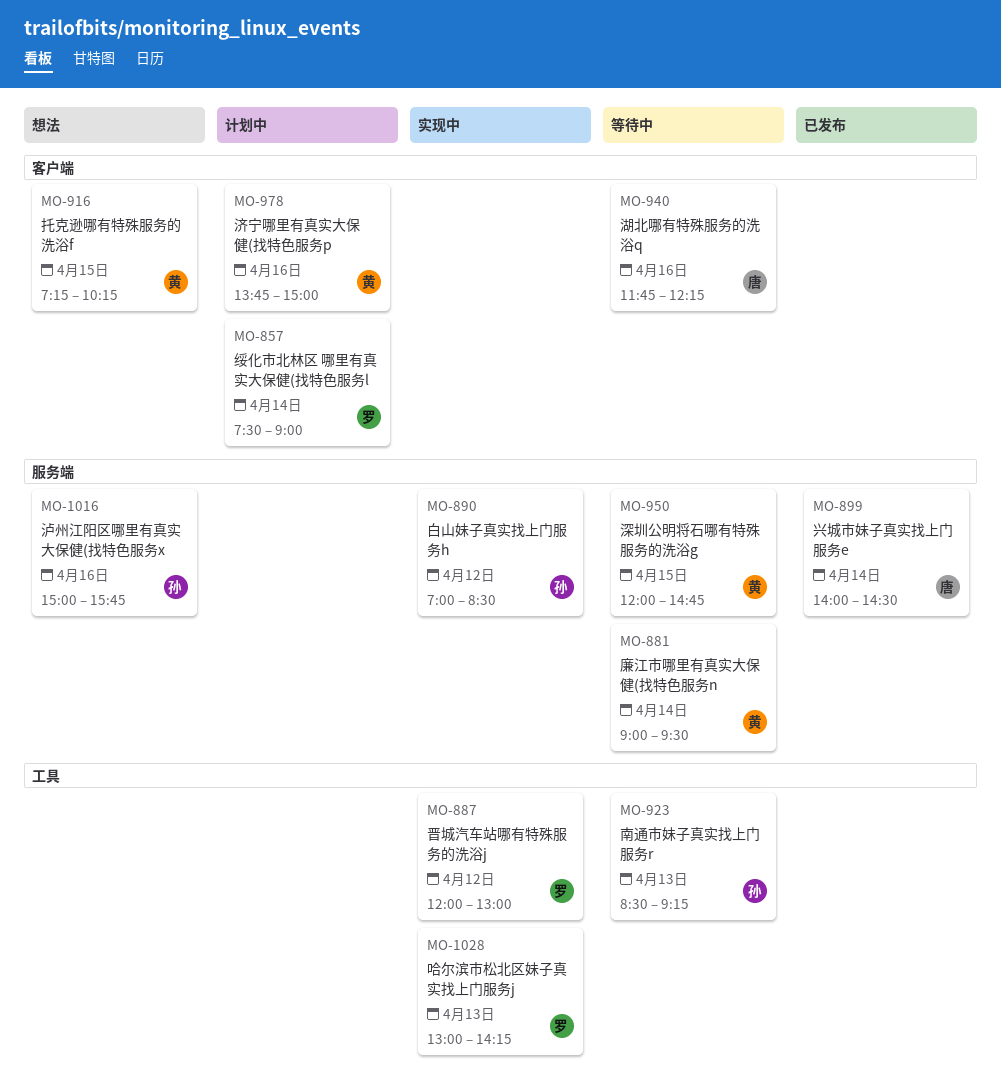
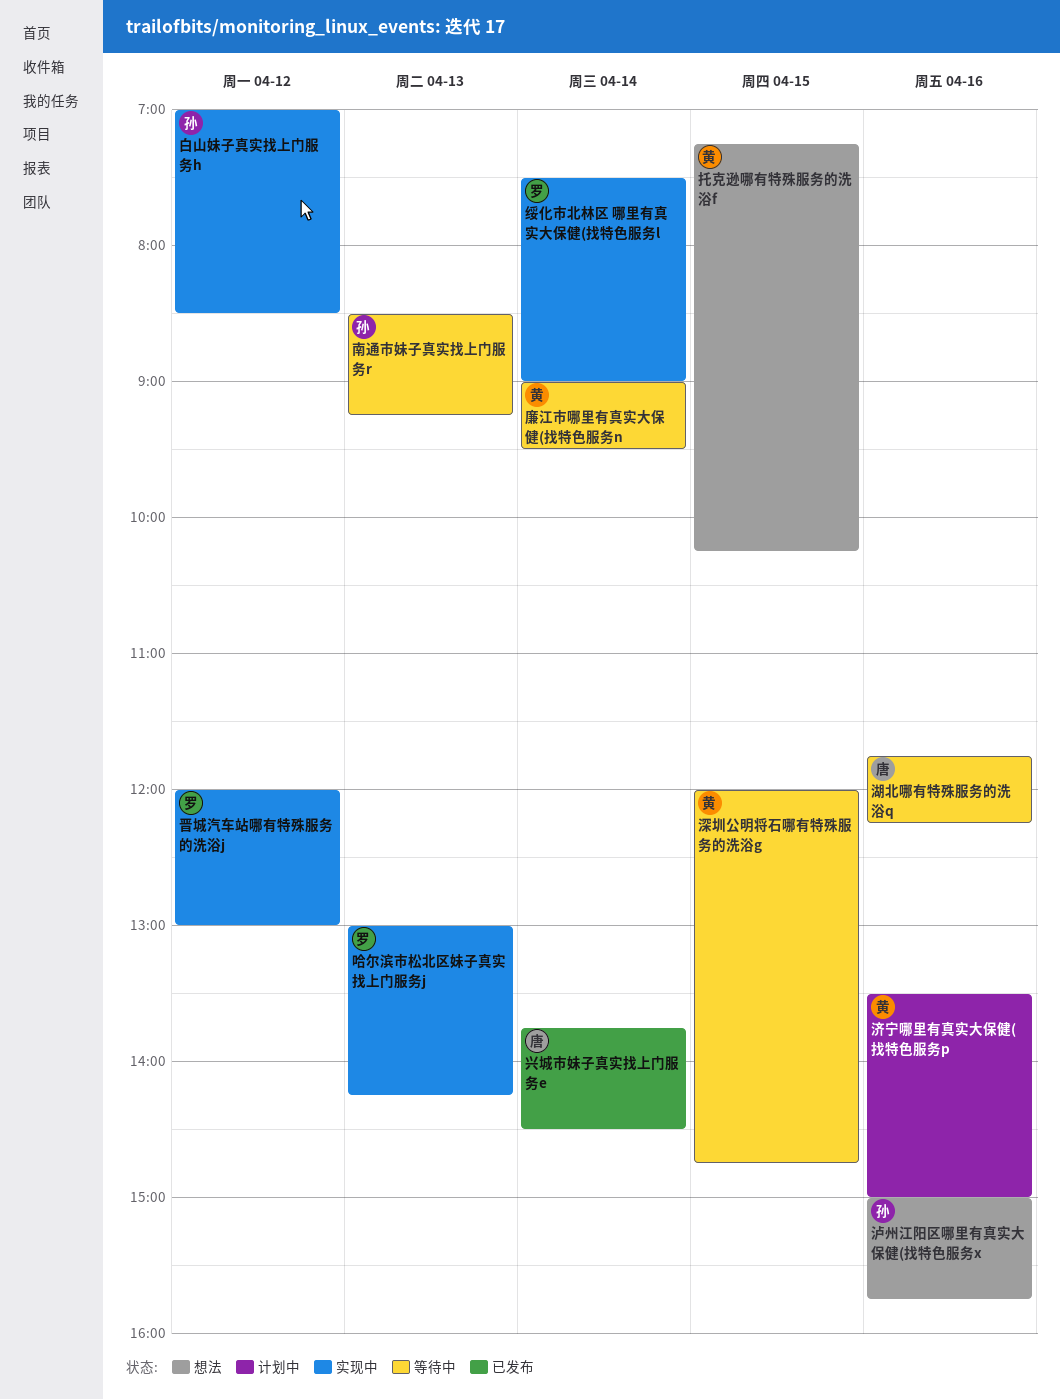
兴城市妹子真实找上门服务e, begins: 14:00 -> 13:45
济宁哪里有真实大保健(找特色服务p, begins: 13:45 -> 13:30
绥化市北林区 哪里有真实大保健(找特色服务l, status: 计划中 -> 实现中

